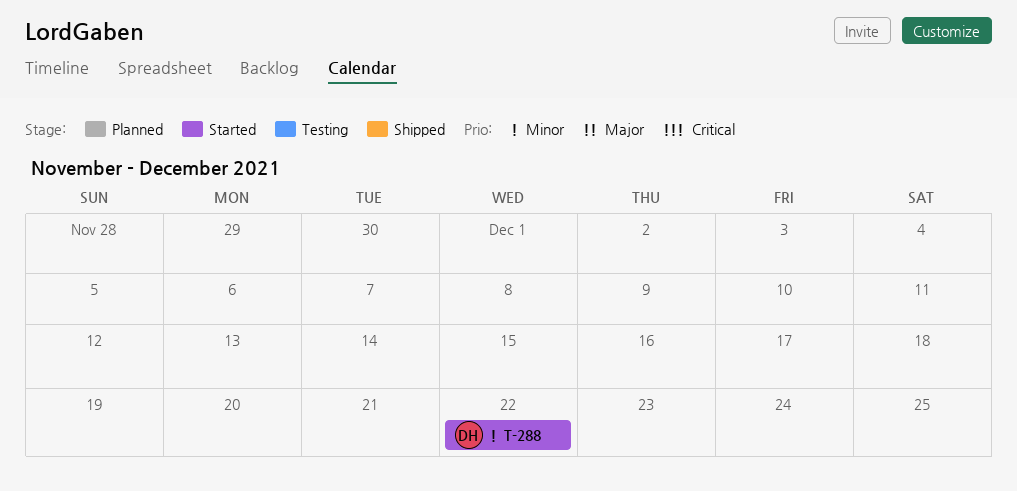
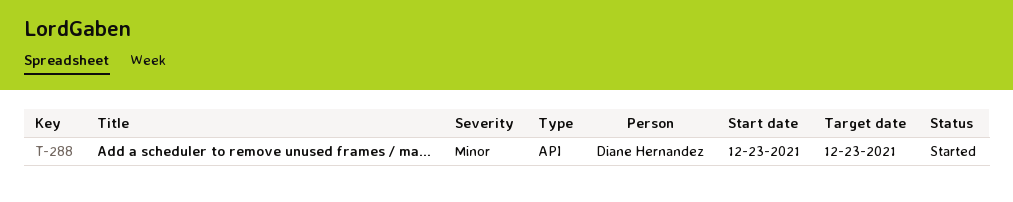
T-288, start: Dec 22 -> Dec 23
T-288, due: Dec 22 -> Dec 23

